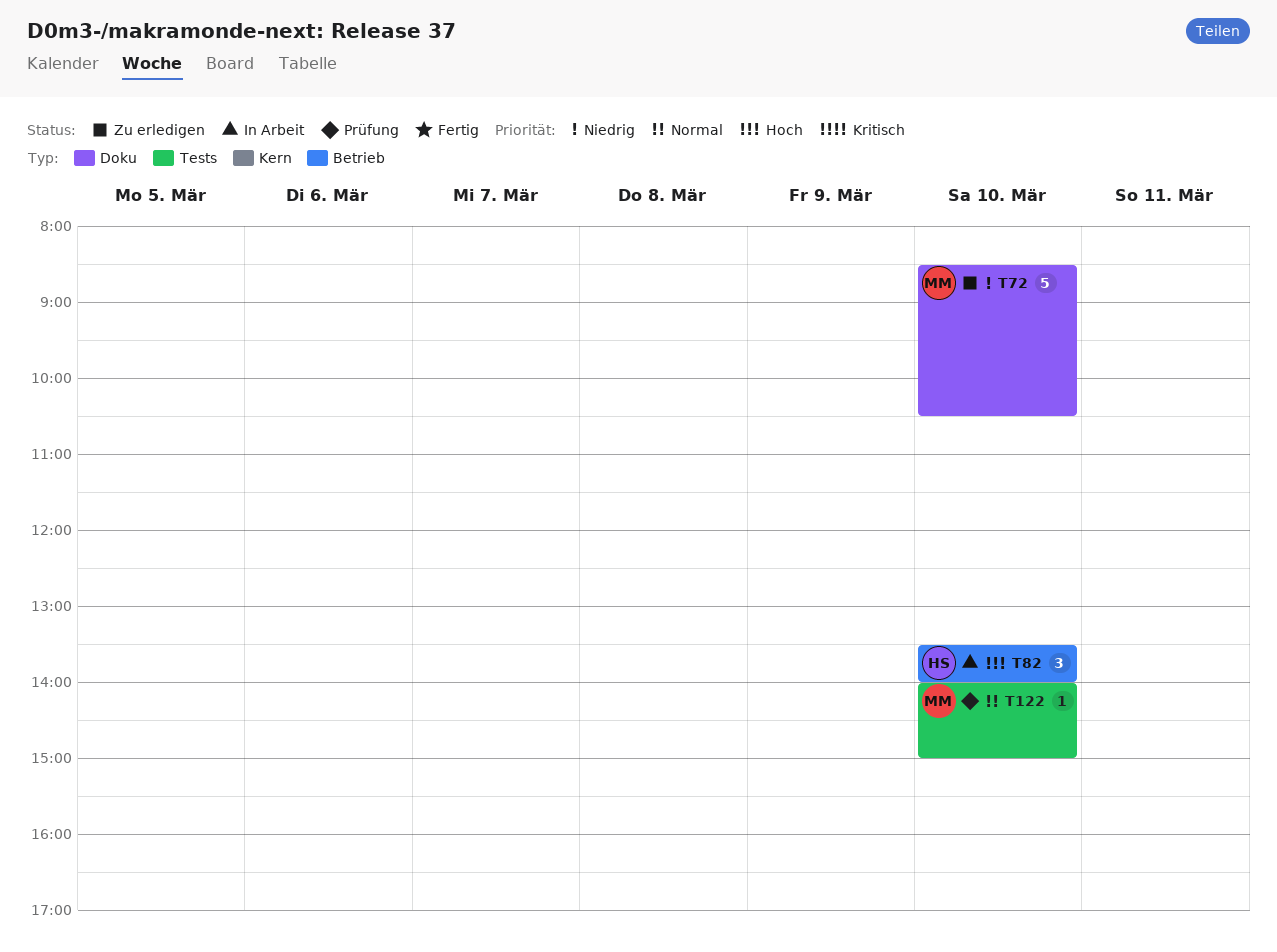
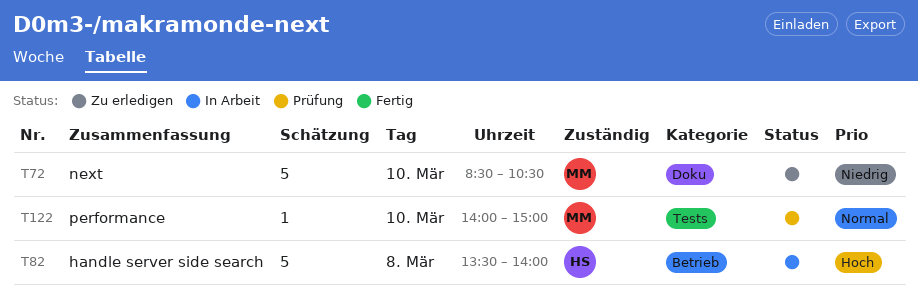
T82, estimate: 3 -> 5
T82, day: Mar 10 -> Mar 8

